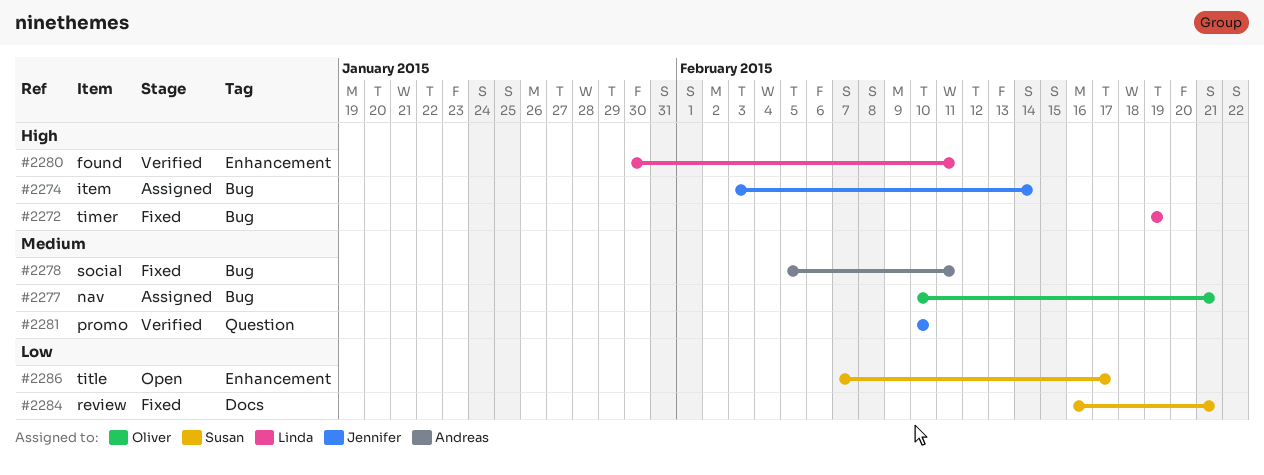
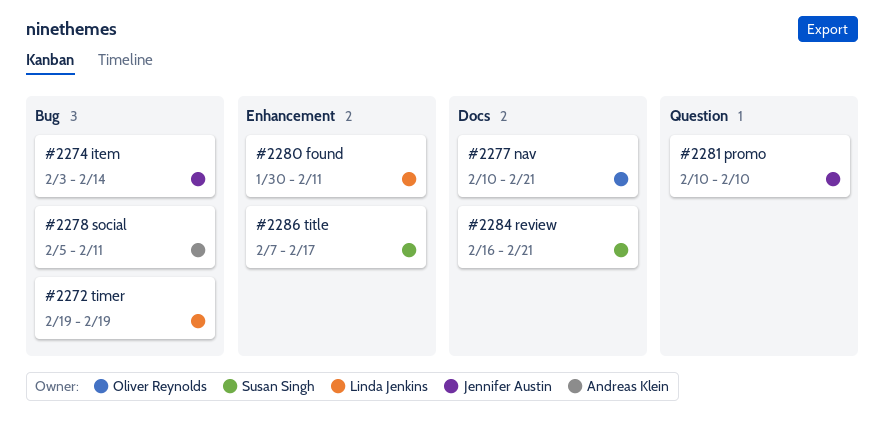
#2277, label: Bug -> Docs

